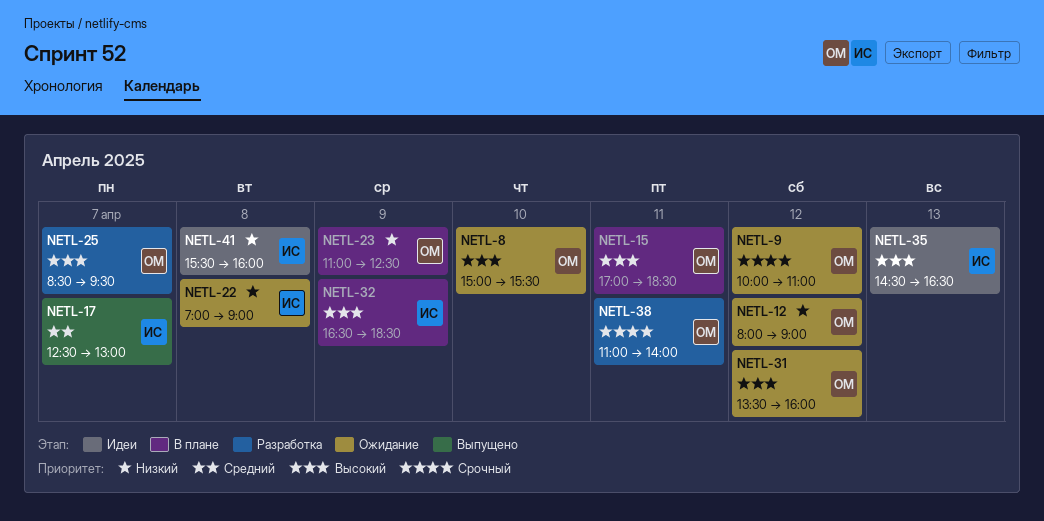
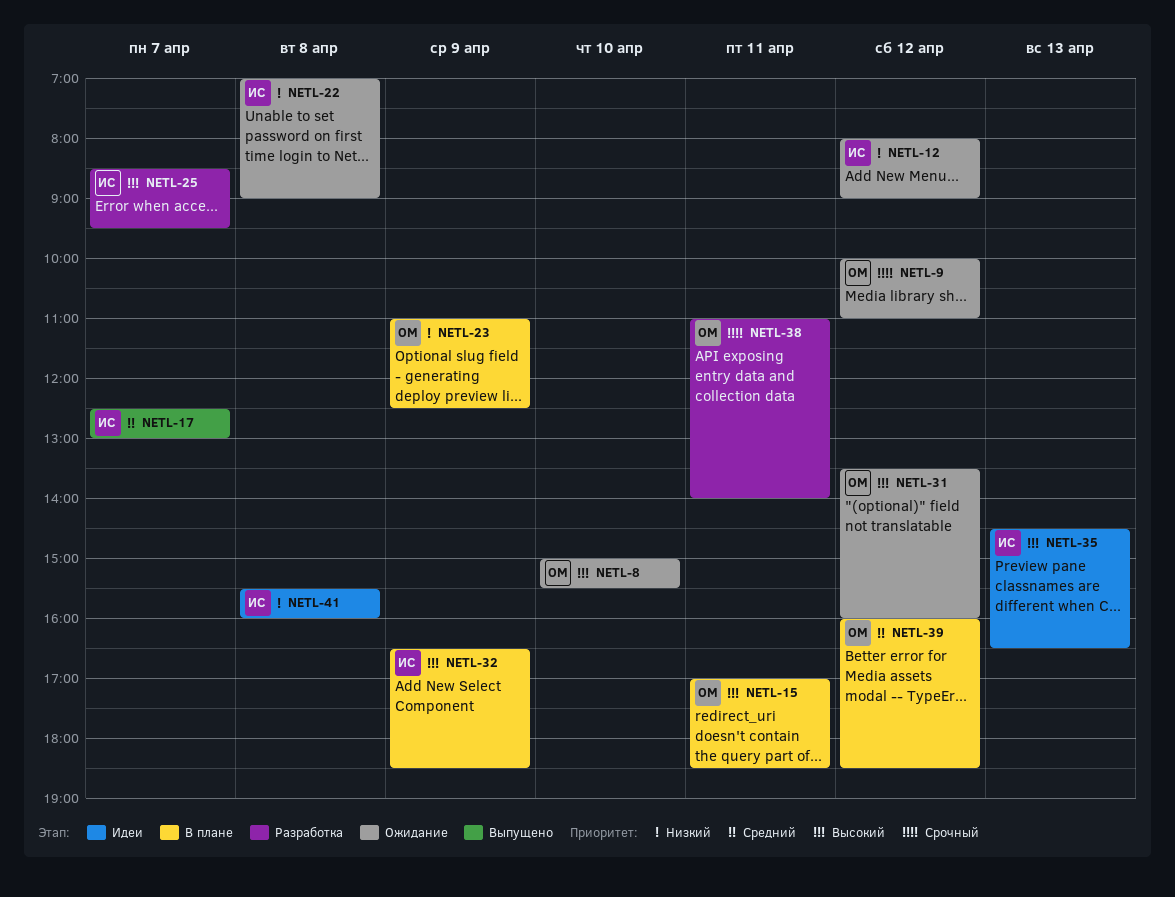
NETL-12, owner: ОМ -> ИС
NETL-25, owner: ОМ -> ИС
NETL-39: none -> present

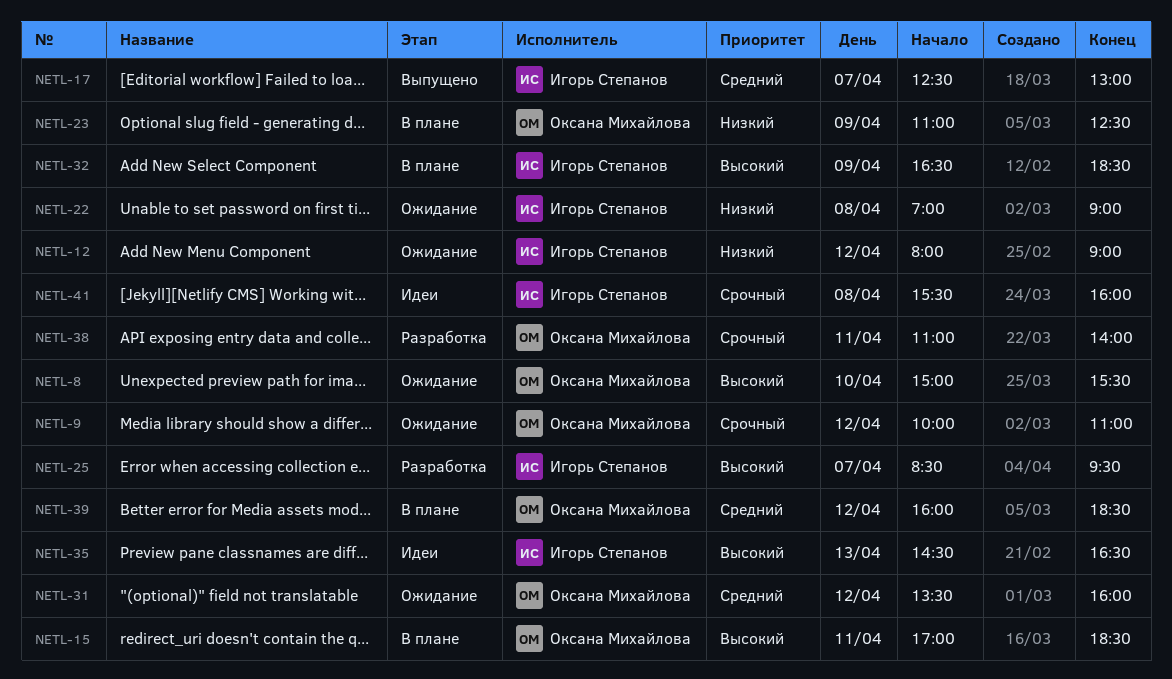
NETL-31, priority: Высокий -> Средний
NETL-41, priority: Низкий -> Срочный

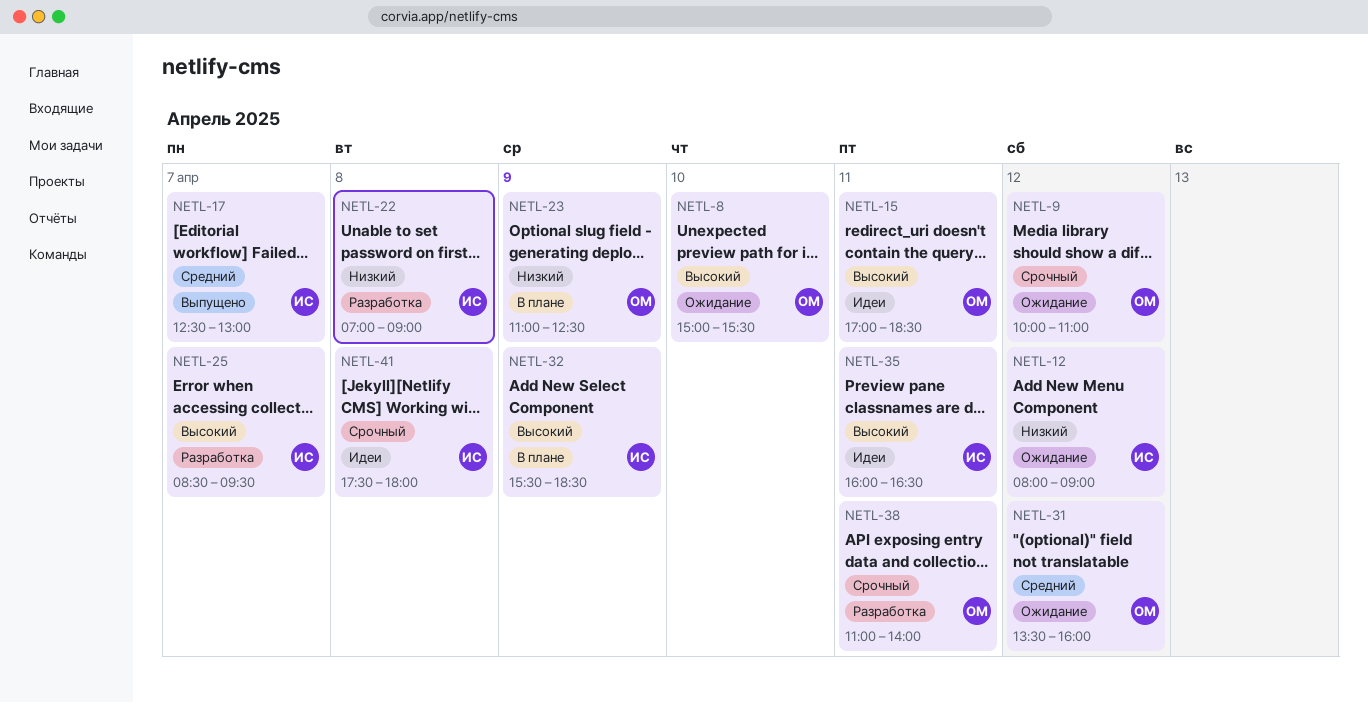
NETL-15, status: В плане -> Идеи
NETL-22, status: Ожидание -> Разработка
NETL-32, begins: 16:30 -> 15:30
NETL-35, day: Apr 13 -> Apr 11
NETL-35, begins: 14:30 -> 16:00
NETL-39: present -> none
NETL-41, begins: 15:30 -> 17:30
NETL-41, ends: 16:00 -> 18:00

